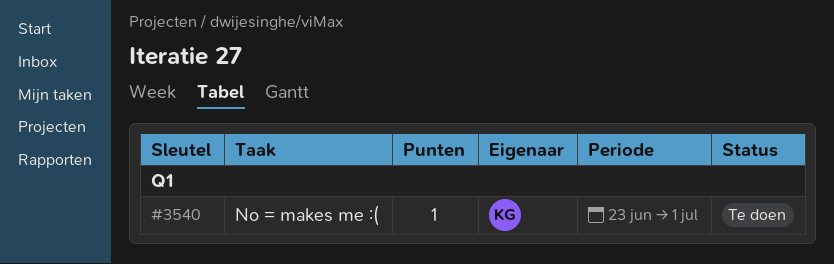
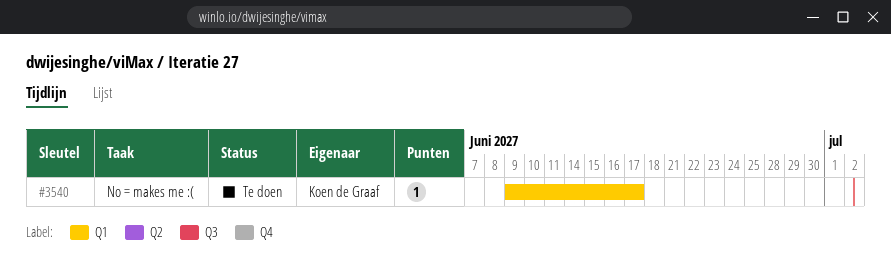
#3540, start: Jun 23 -> Jun 9
#3540, due: Jul 1 -> Jun 17

